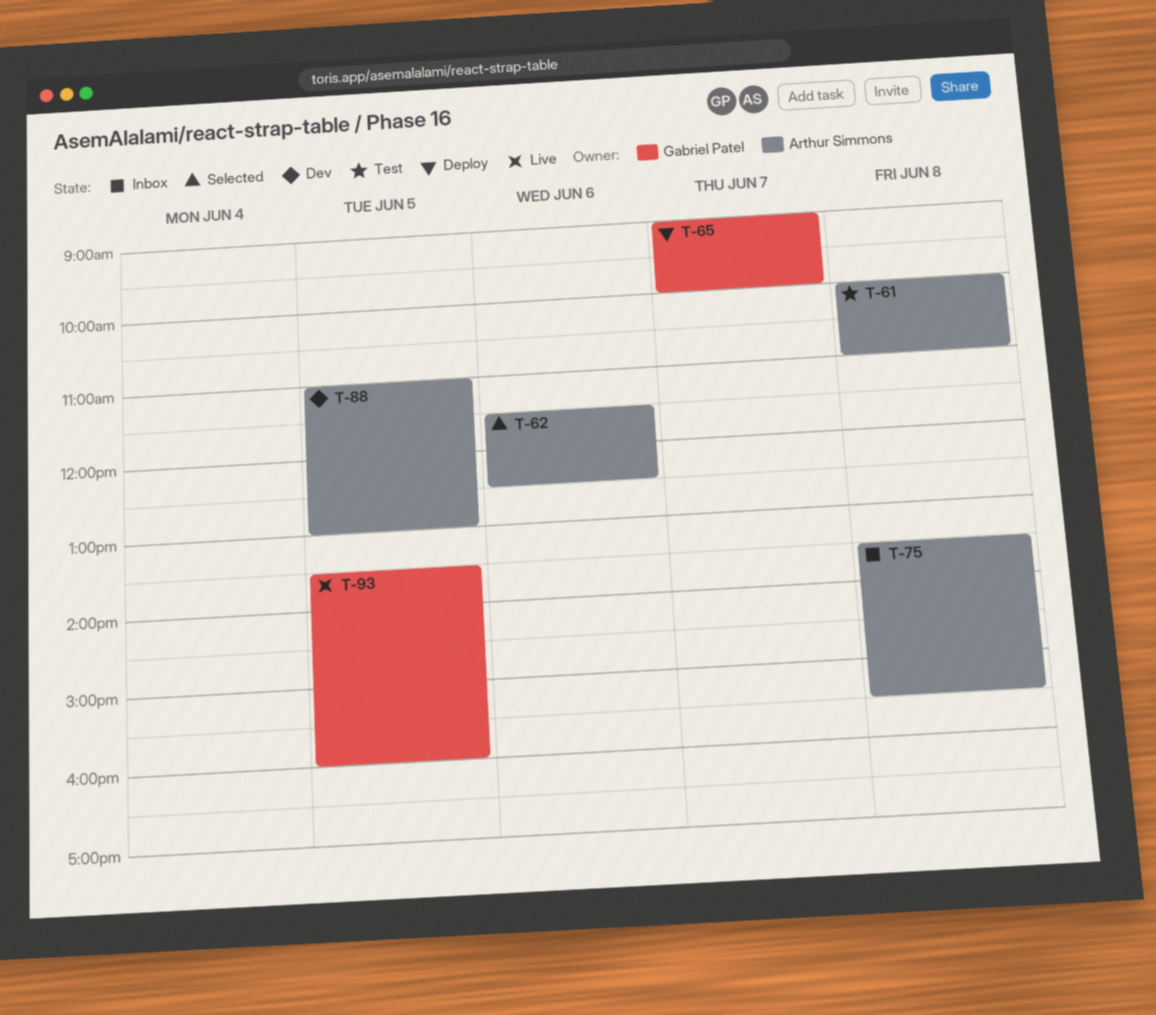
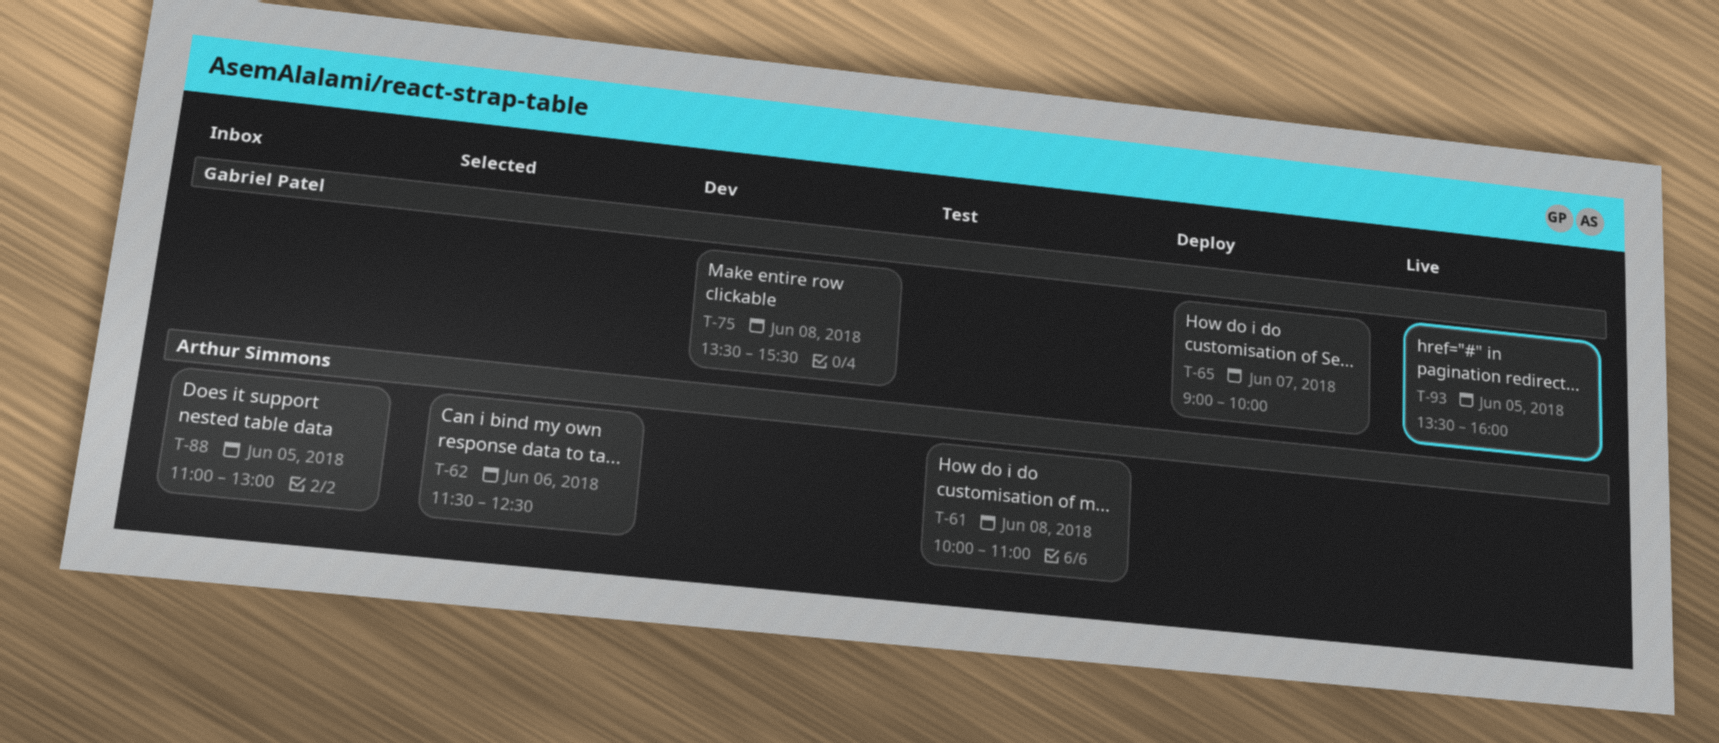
T-75, status: Inbox -> Dev
T-75, owner: Arthur Simmons -> Gabriel Patel
T-88, status: Dev -> Inbox

